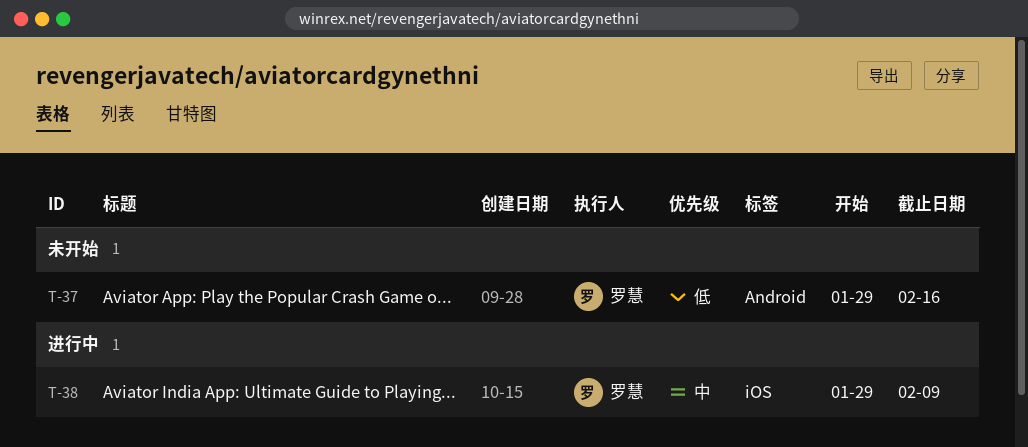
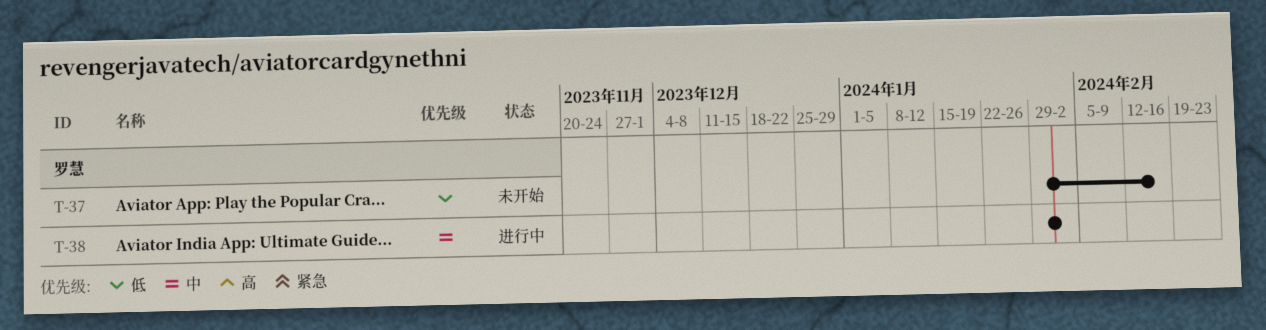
T-38, due: Feb 9 -> Feb 2

